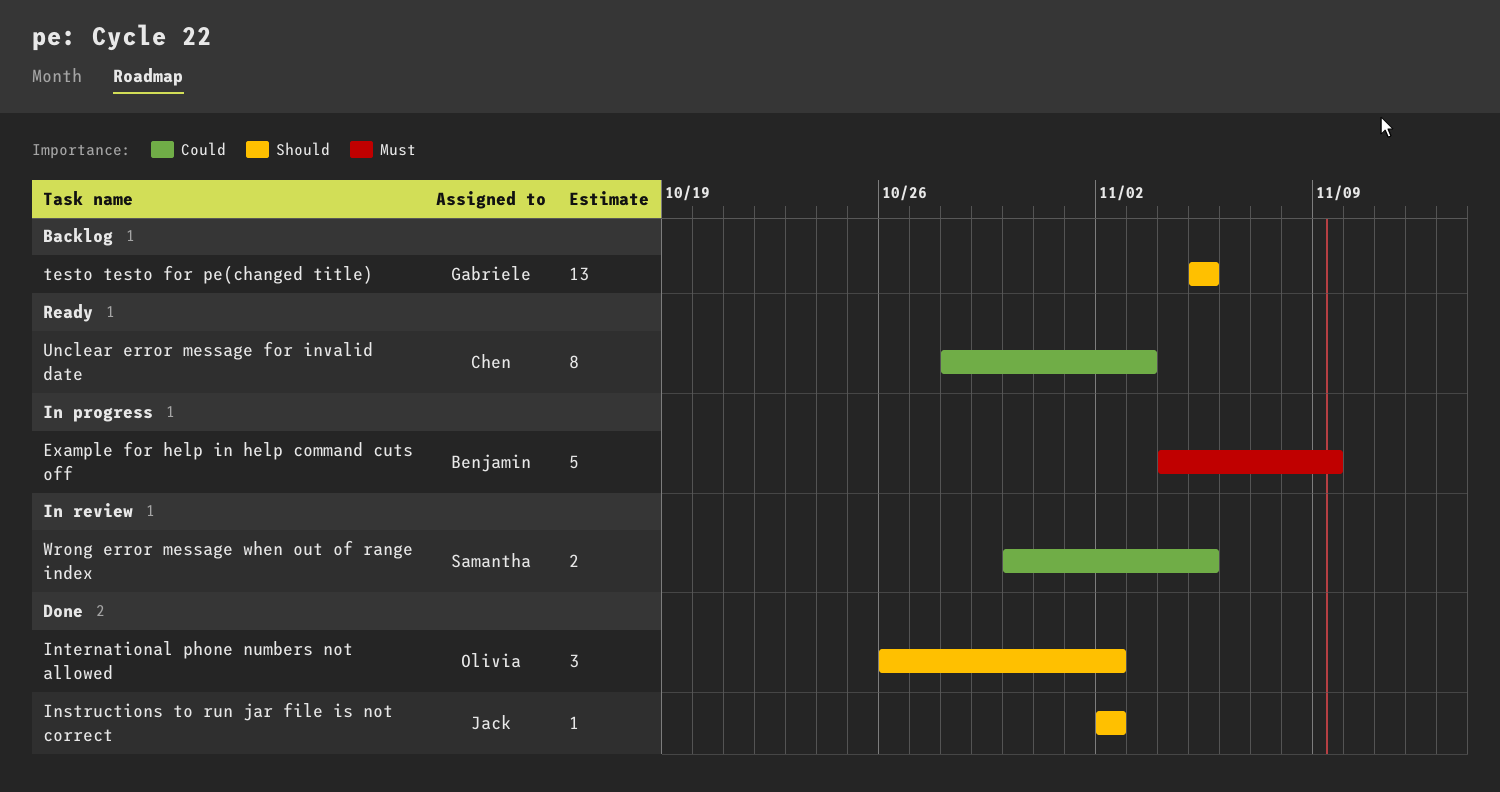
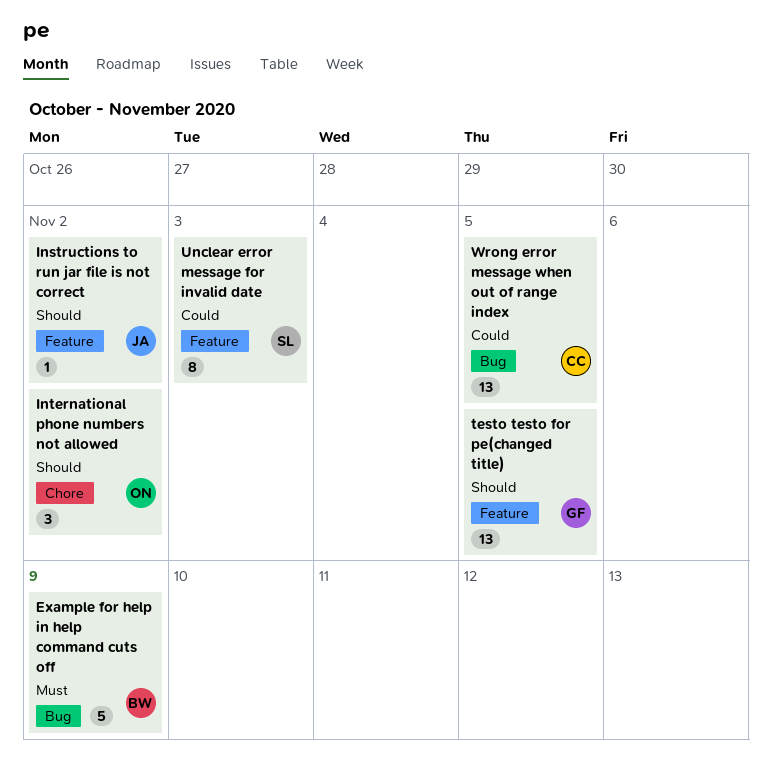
Unclear error message for invalid date, owner: Chen -> Samantha
Wrong error message when out of range index, owner: Samantha -> Chen
Wrong error message when out of range index, estimate: 2 -> 13

